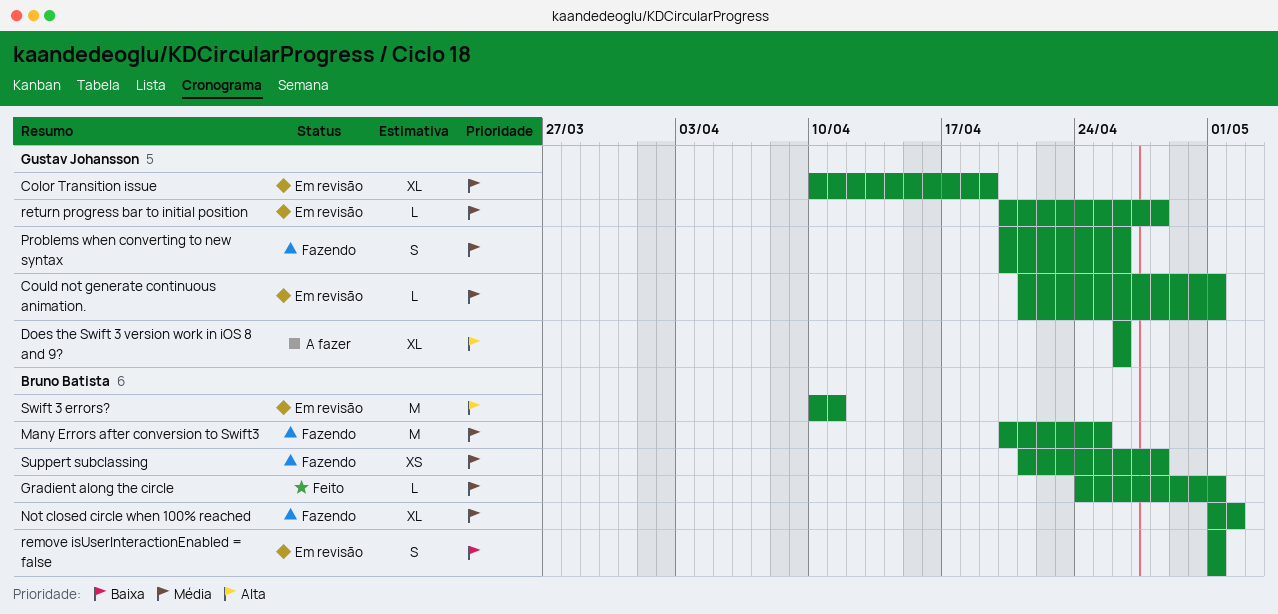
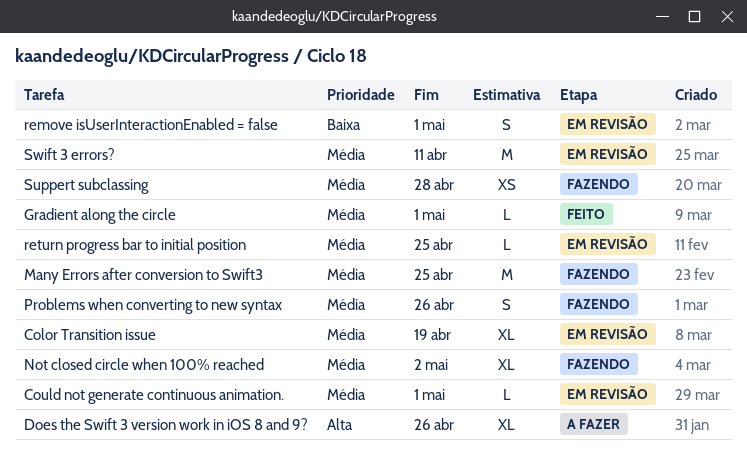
return progress bar to initial position, due: Apr 28 -> Apr 25
Swift 3 errors?, priority: Alta -> Média

